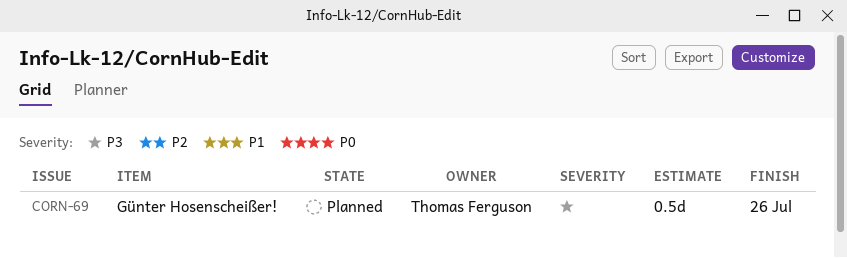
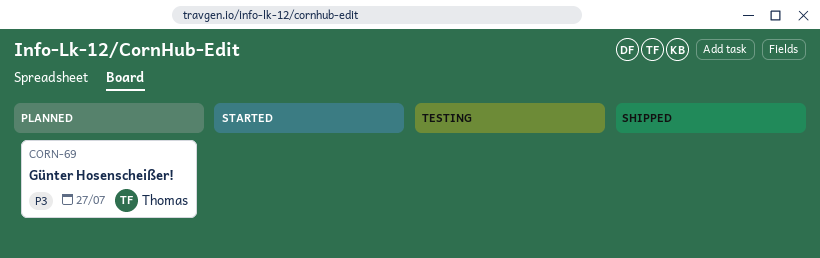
CORN-69, due: Jul 26 -> Jul 27

